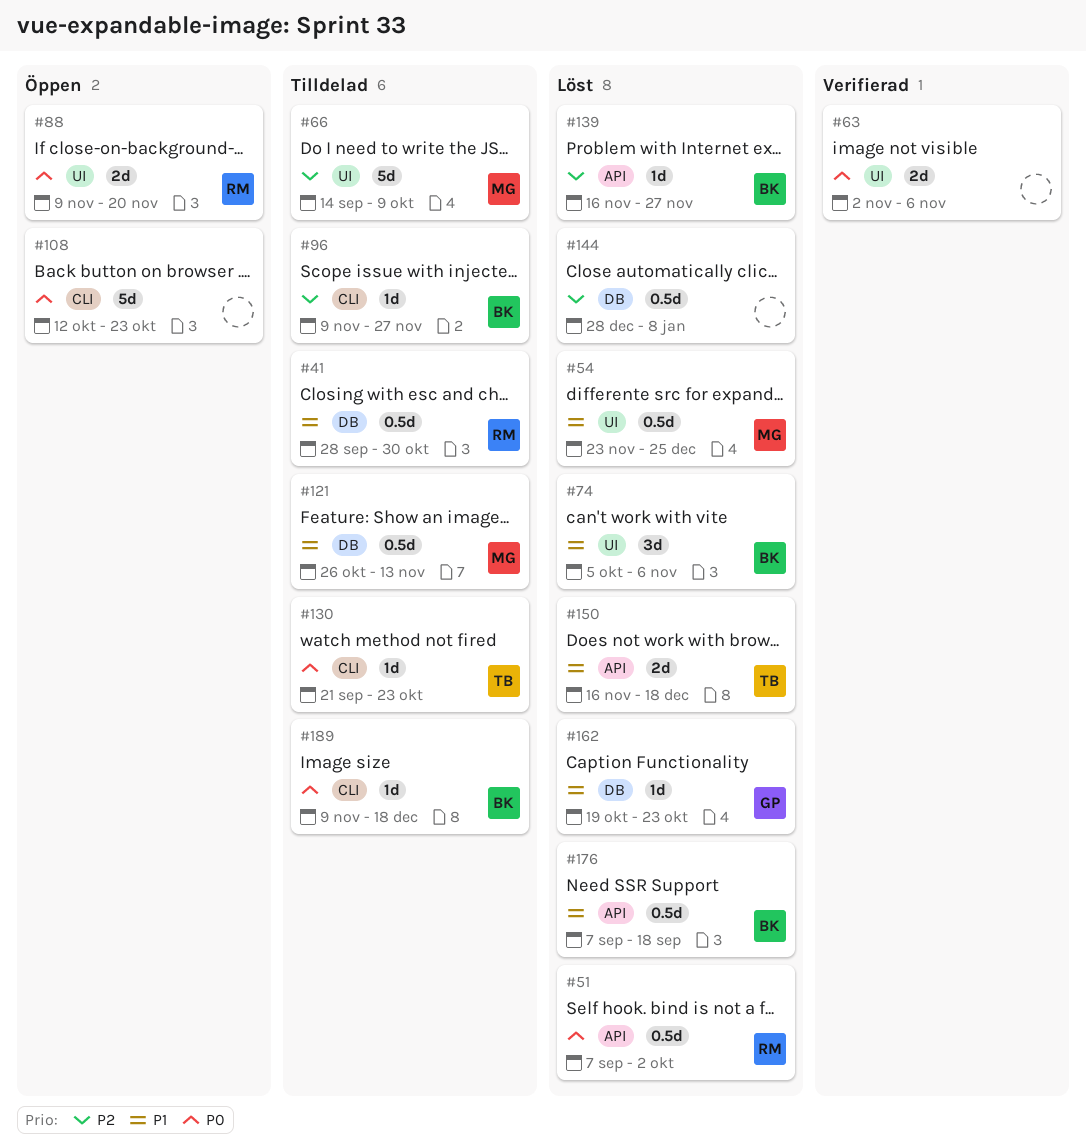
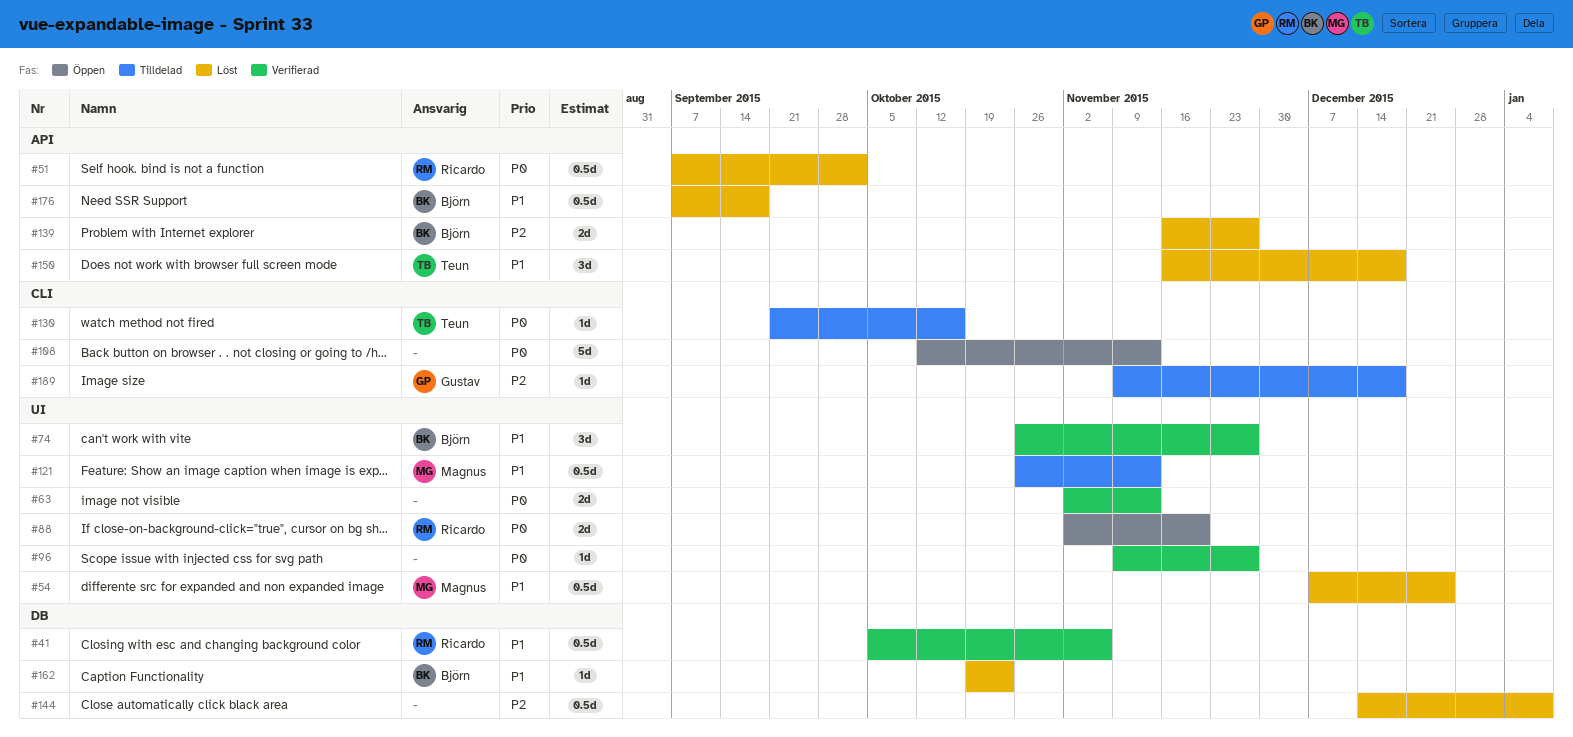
#41, status: Tilldelad -> Verifierad
#41, start: Sep 28 -> Oct 5
#41, due: Oct 30 -> Nov 6
#54, start: Nov 23 -> Dec 7
#63, due: Nov 6 -> Nov 13
#66: present -> none
#74, status: Löst -> Verifierad
#74, start: Oct 5 -> Oct 26
#74, due: Nov 6 -> Nov 27
#88, start: Nov 9 -> Nov 2
#96, status: Tilldelad -> Verifierad
#96, owner: Björn -> none
#96, priority: P2 -> P0
#96, label: CLI -> UI
#108, due: Oct 23 -> Nov 13
#121, label: DB -> UI
#130, due: Oct 23 -> Oct 16
#139, estimate: 1d -> 2d
#144, start: Dec 28 -> Dec 14
#150, estimate: 2d -> 3d
#162, owner: Gustav -> Björn
#189, owner: Björn -> Gustav
#189, priority: P0 -> P2

